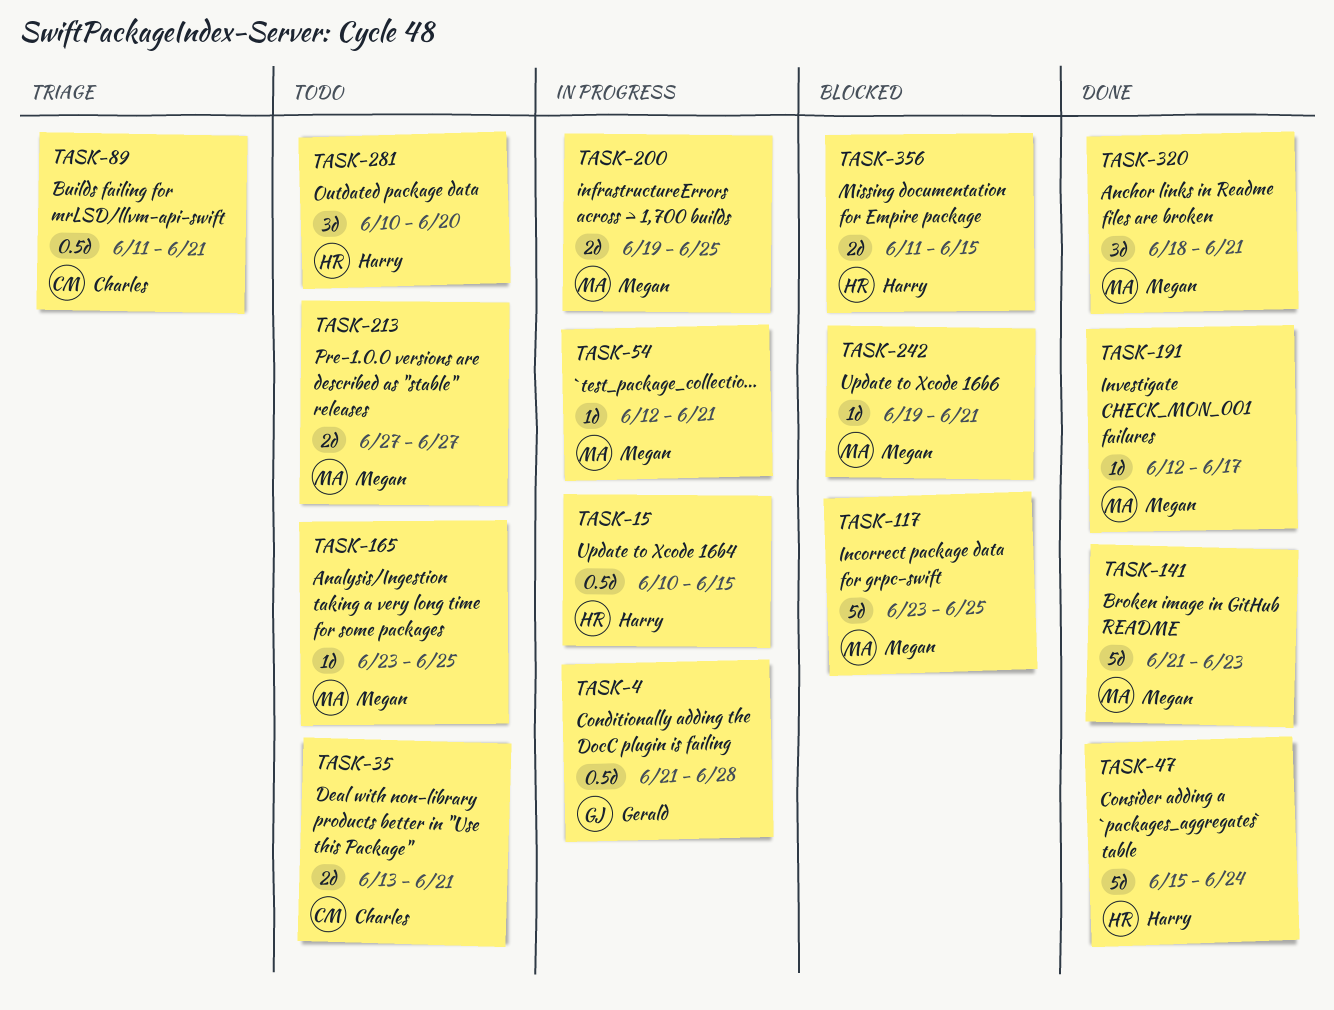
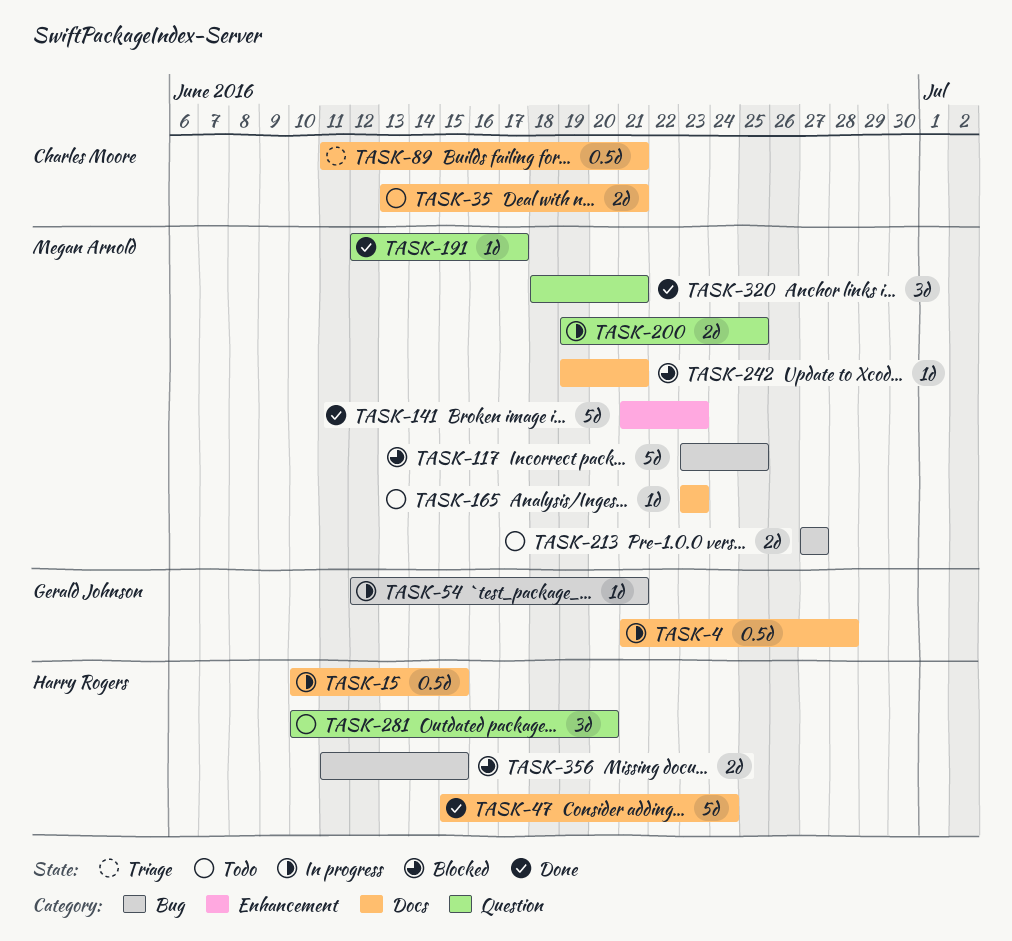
TASK-54, owner: Megan Arnold -> Gerald Johnson
TASK-165, due: Jun 25 -> Jun 23

